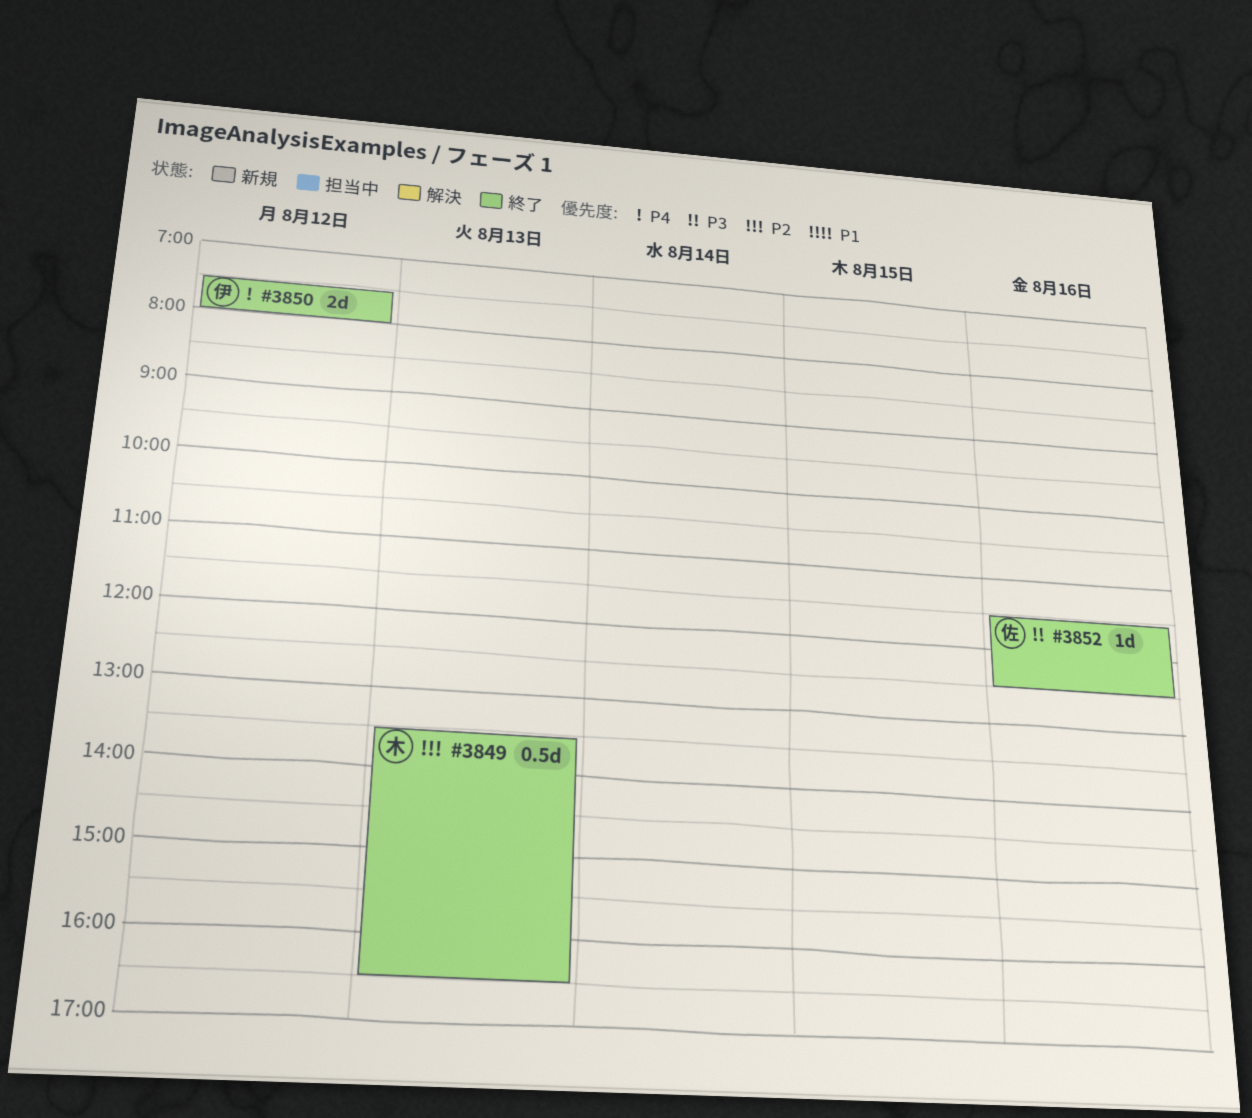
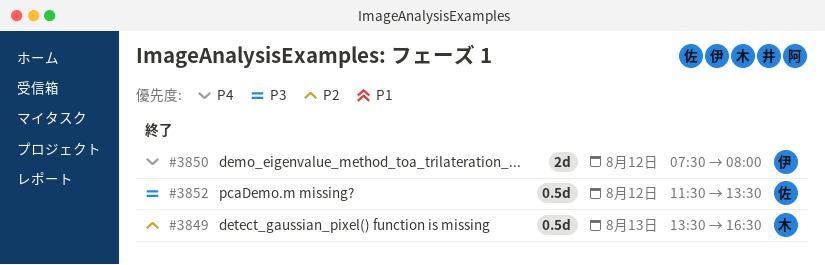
#3852, estimate: 1d -> 0.5d
#3852, day: Aug 16 -> Aug 12
#3852, ends: 12:30 -> 13:30

